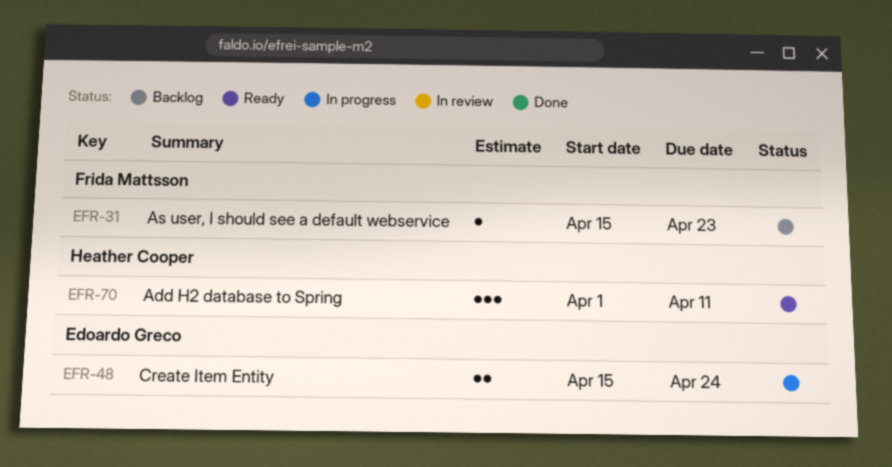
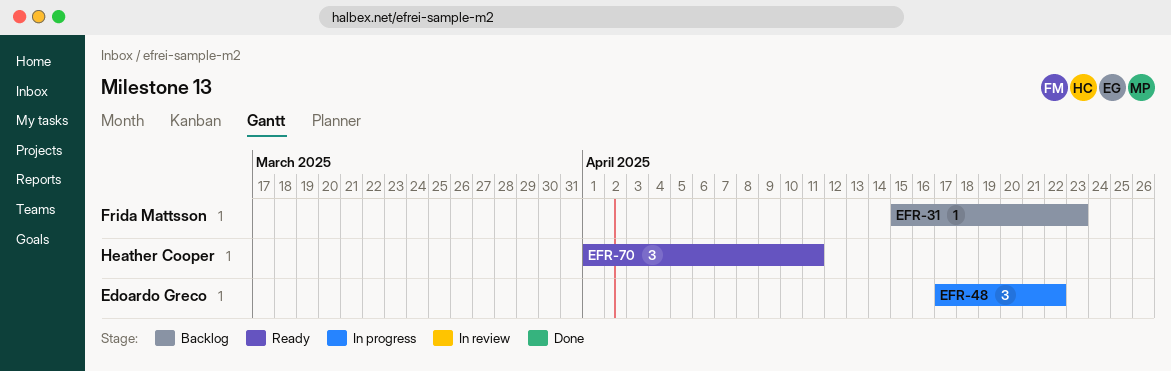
EFR-48, estimate: 2 -> 3
EFR-48, start: Apr 15 -> Apr 17
EFR-48, due: Apr 24 -> Apr 22

